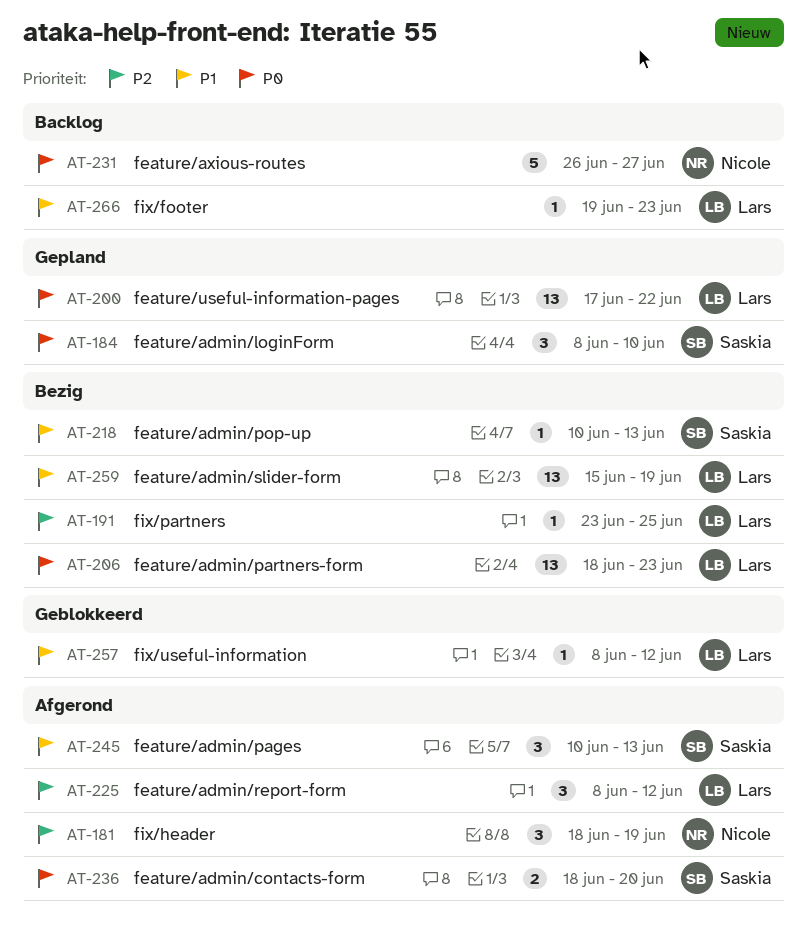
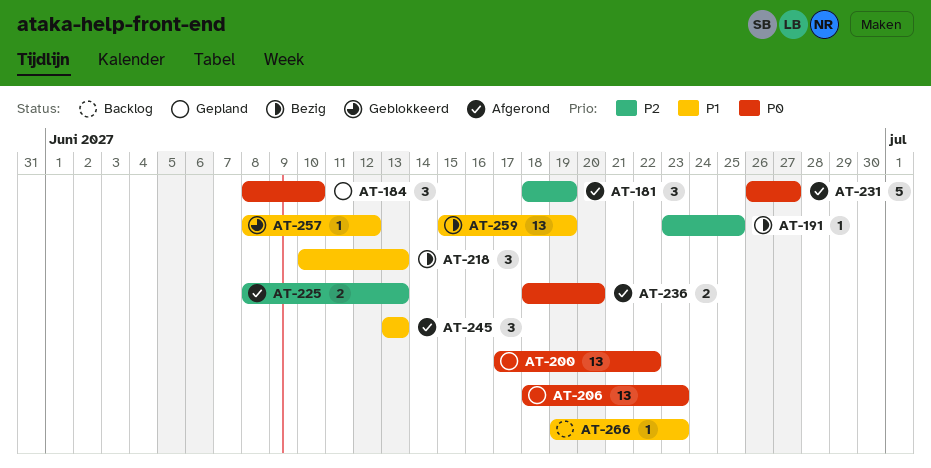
AT-206, status: Bezig -> Gepland
AT-218, estimate: 1 -> 3
AT-225, estimate: 3 -> 2
AT-225, due: Jun 12 -> Jun 13
AT-231, status: Backlog -> Afgerond
AT-245, start: Jun 10 -> Jun 13

